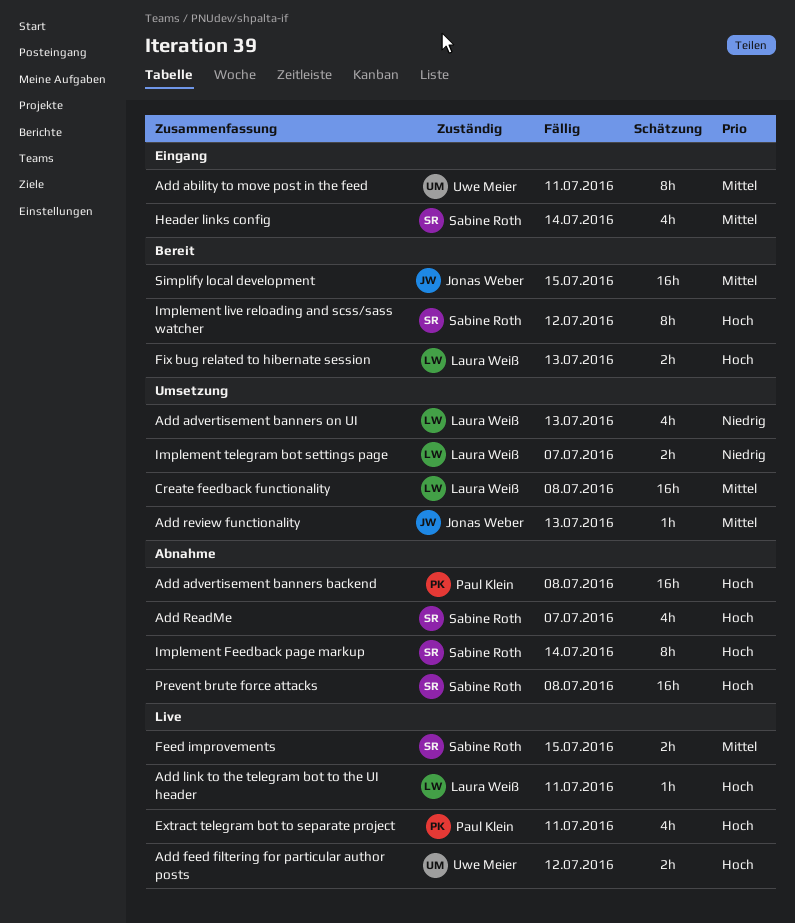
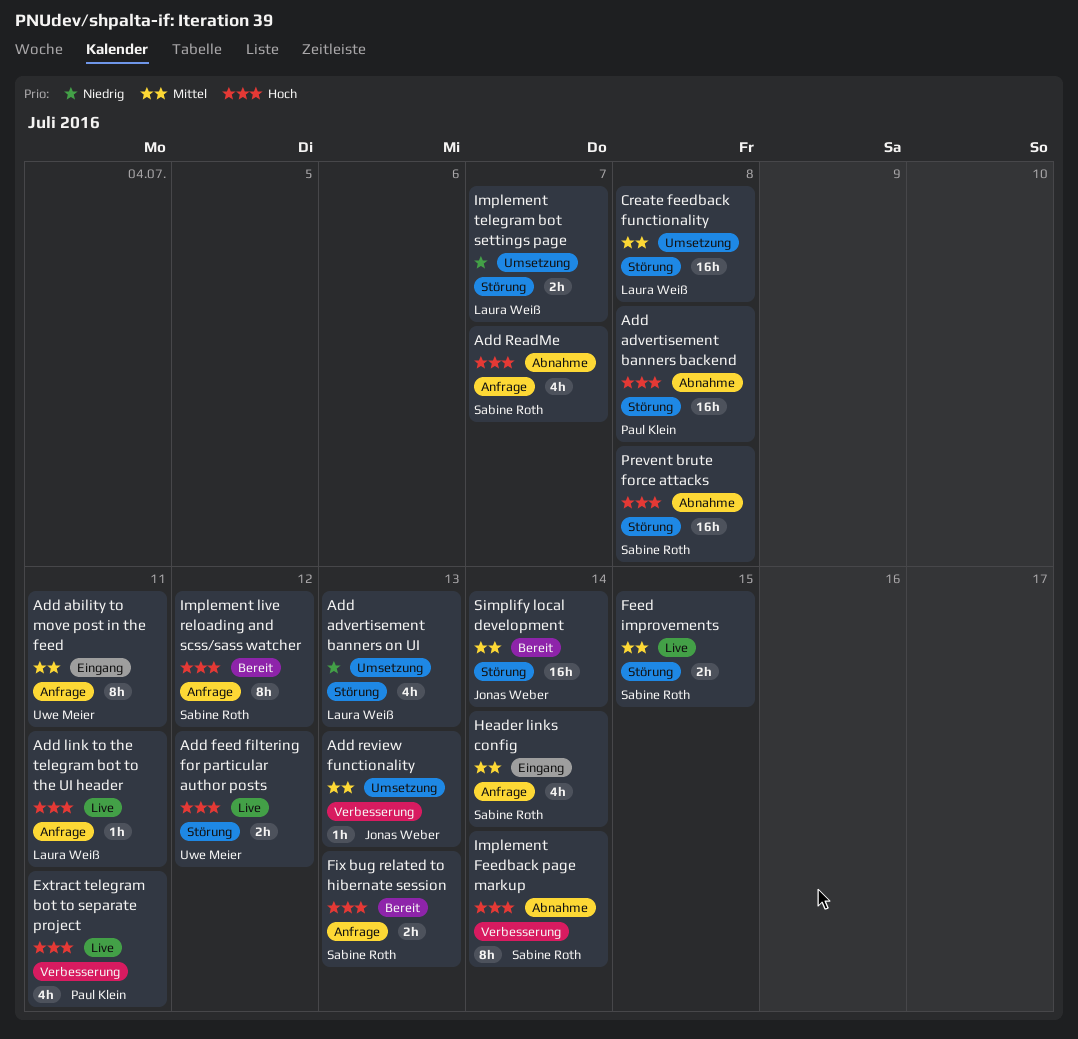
Fix bug related to hibernate session, owner: Laura Weiß -> Sabine Roth
Simplify local development, due: Jul 15 -> Jul 14

